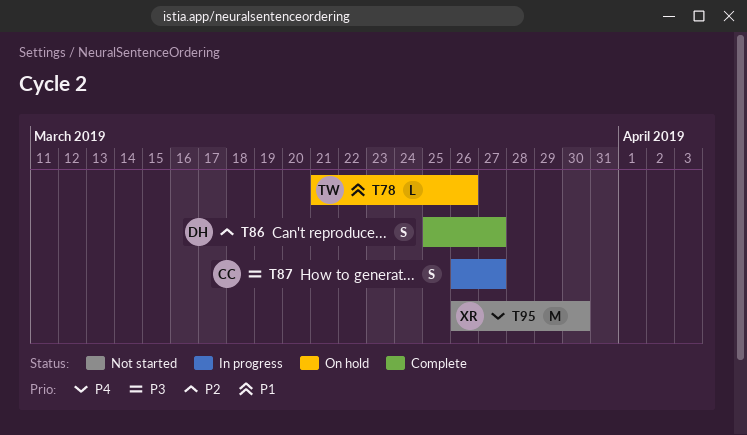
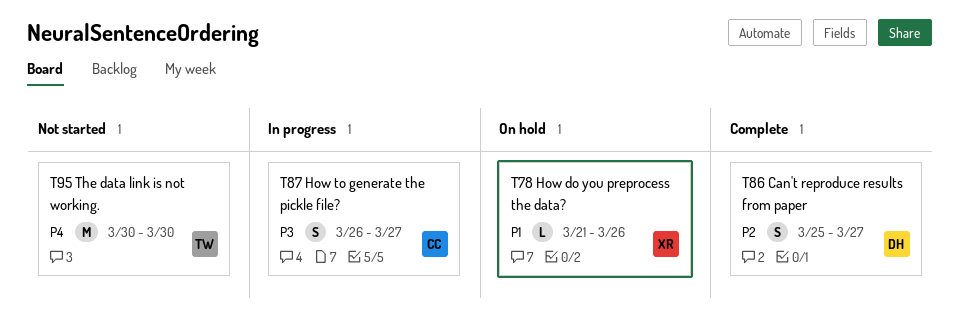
T78, owner: TW -> XR
T95, owner: XR -> TW
T95, start: Mar 26 -> Mar 30

